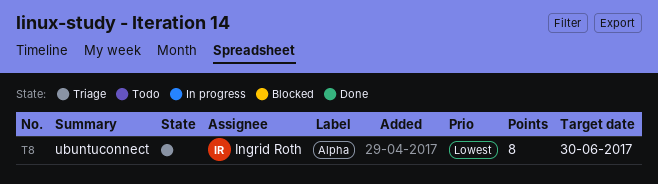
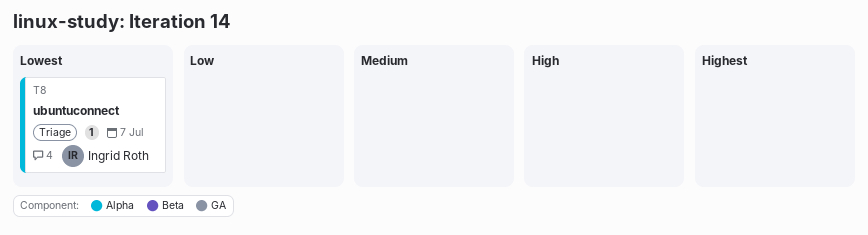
T8, estimate: 8 -> 1
T8, due: Jun 30 -> Jul 7

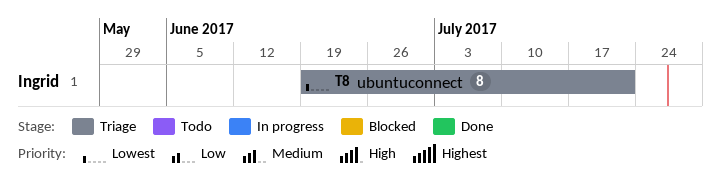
T8, estimate: 1 -> 8
T8, due: Jul 7 -> Jul 21

